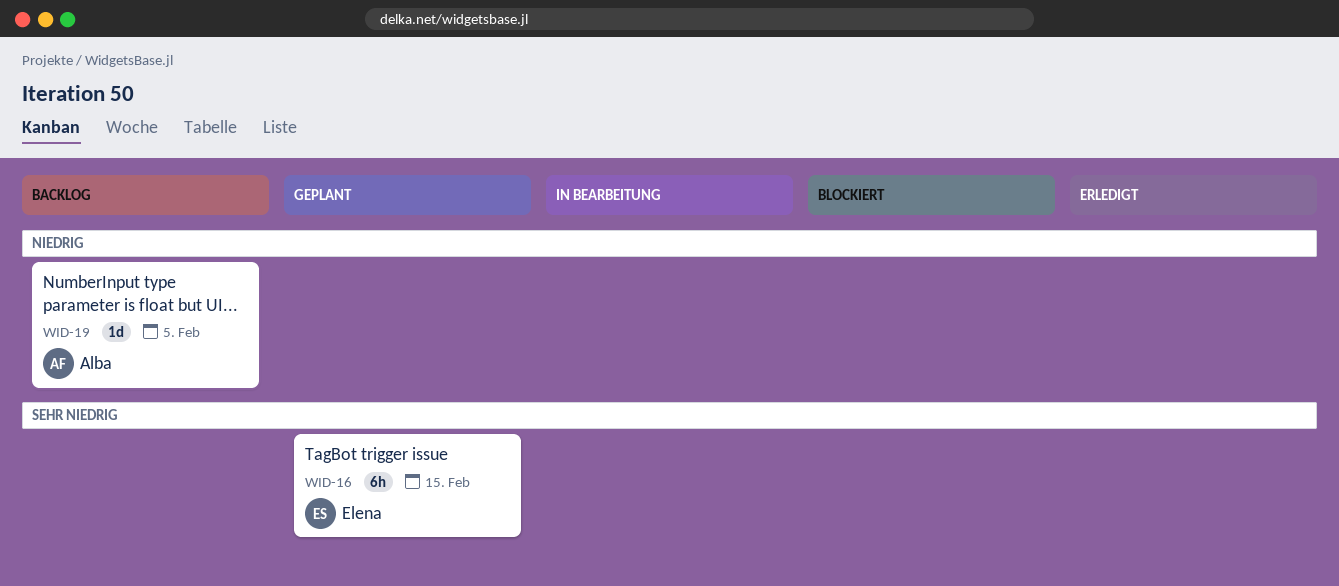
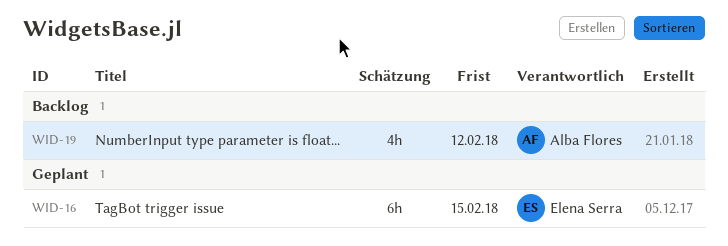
WID-19, estimate: 1d -> 4h
WID-19, due: Feb 5 -> Feb 12

